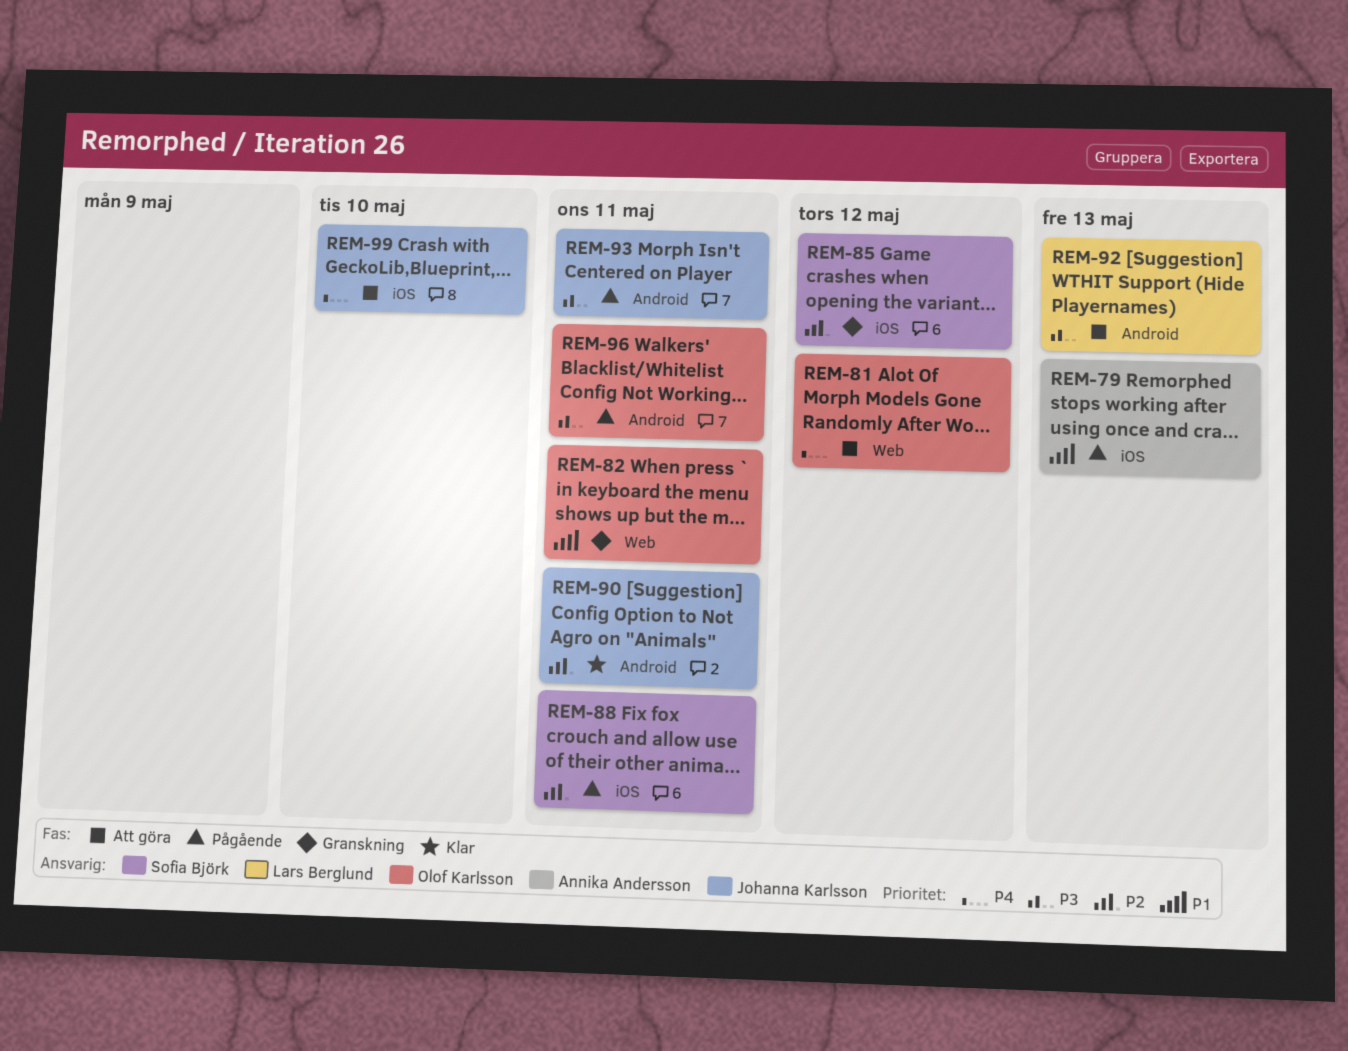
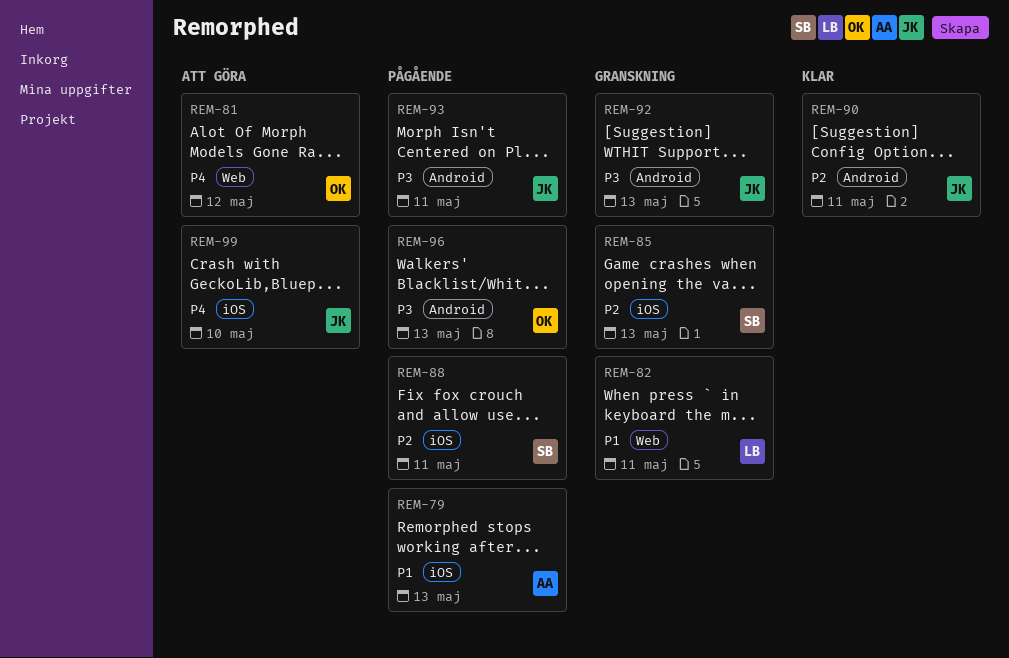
REM-82, owner: Olof Karlsson -> Lars Berglund
REM-85, due: May 12 -> May 13
REM-92, status: Att göra -> Granskning
REM-92, owner: Lars Berglund -> Johanna Karlsson
REM-96, due: May 11 -> May 13

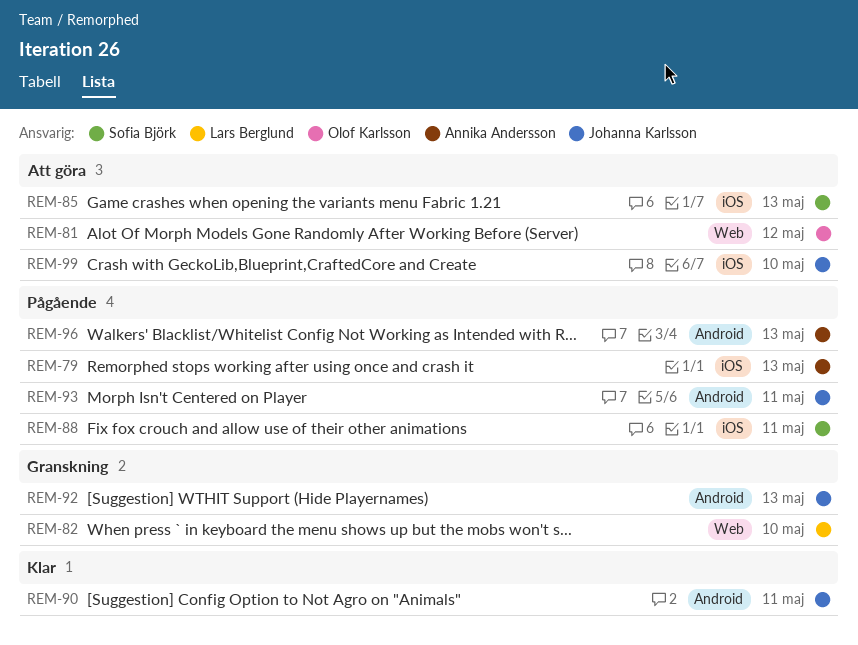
REM-82, due: May 11 -> May 10
REM-85, status: Granskning -> Att göra
REM-96, owner: Olof Karlsson -> Annika Andersson

